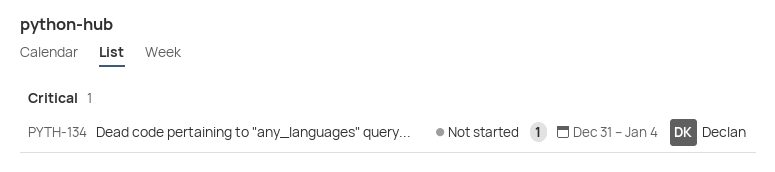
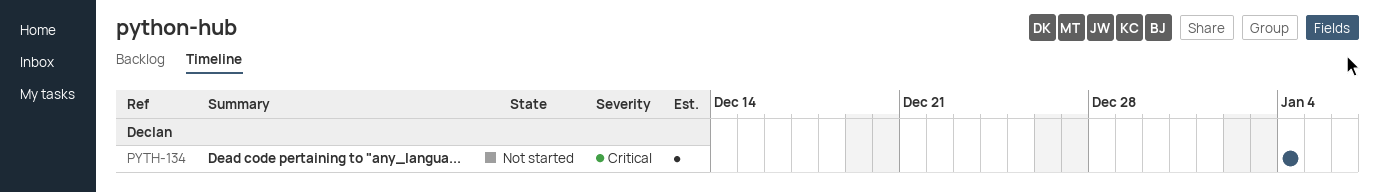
PYTH-134, start: Dec 31 -> Jan 4

